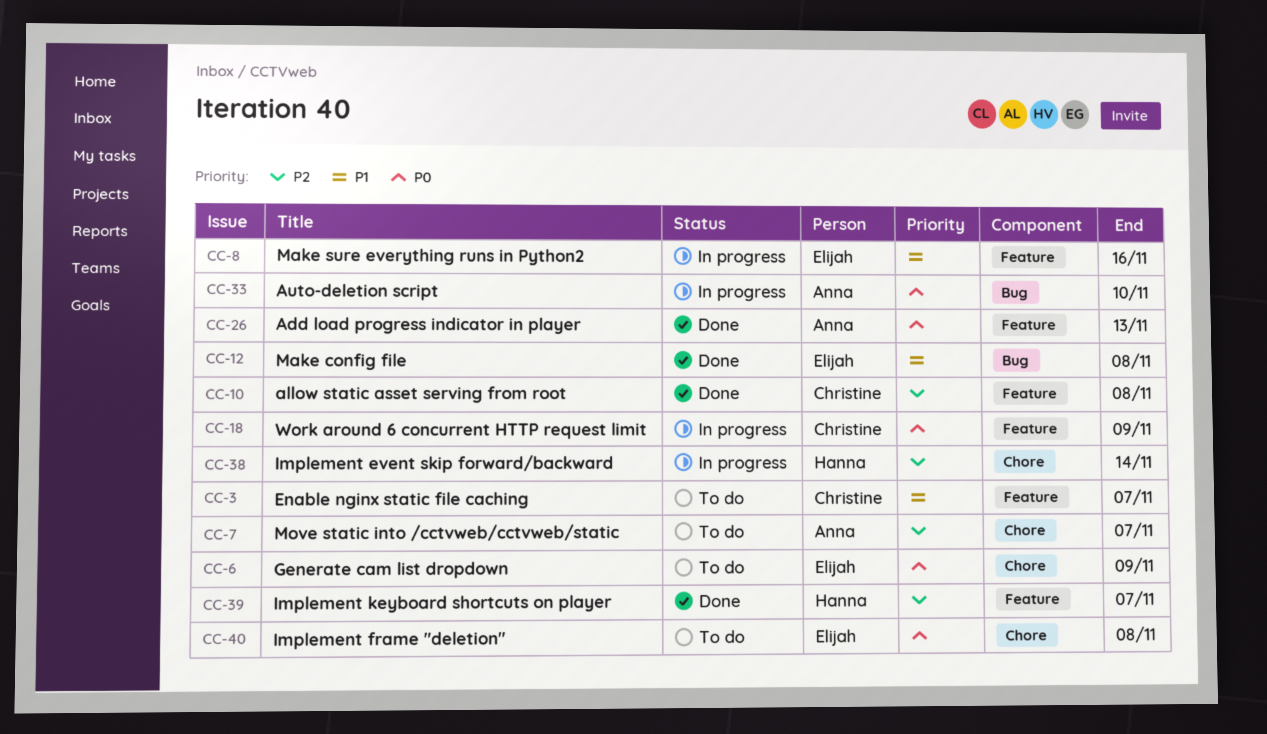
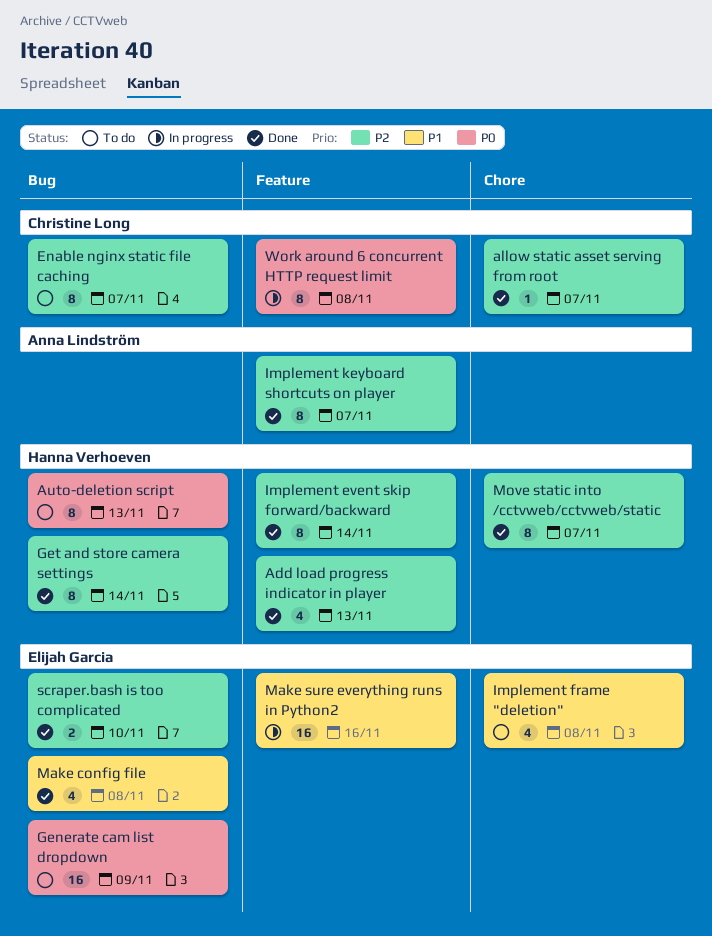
Add load progress indicator in player, owner: Anna Lindström -> Hanna Verhoeven
Add load progress indicator in player, priority: P0 -> P2
allow static asset serving from root, label: Feature -> Chore
allow static asset serving from root, due: Nov 8 -> Nov 7
Auto-deletion script, status: In progress -> To do
Auto-deletion script, owner: Anna Lindström -> Hanna Verhoeven
Auto-deletion script, due: Nov 10 -> Nov 13
Enable nginx static file caching, priority: P1 -> P2
Enable nginx static file caching, label: Feature -> Bug
Generate cam list dropdown, label: Chore -> Bug
Get and store camera settings: none -> present
Implement event skip forward/backward, status: In progress -> Done
Implement event skip forward/backward, label: Chore -> Feature
Implement frame "deletion", priority: P0 -> P1
Implement keyboard shortcuts on player, owner: Hanna Verhoeven -> Anna Lindström
Move static into /cctvweb/cctvweb/static, status: To do -> Done
Move static into /cctvweb/cctvweb/static, owner: Anna Lindström -> Hanna Verhoeven
scraper.bash is too complicated: none -> present
Work around 6 concurrent HTTP request limit, due: Nov 9 -> Nov 8

